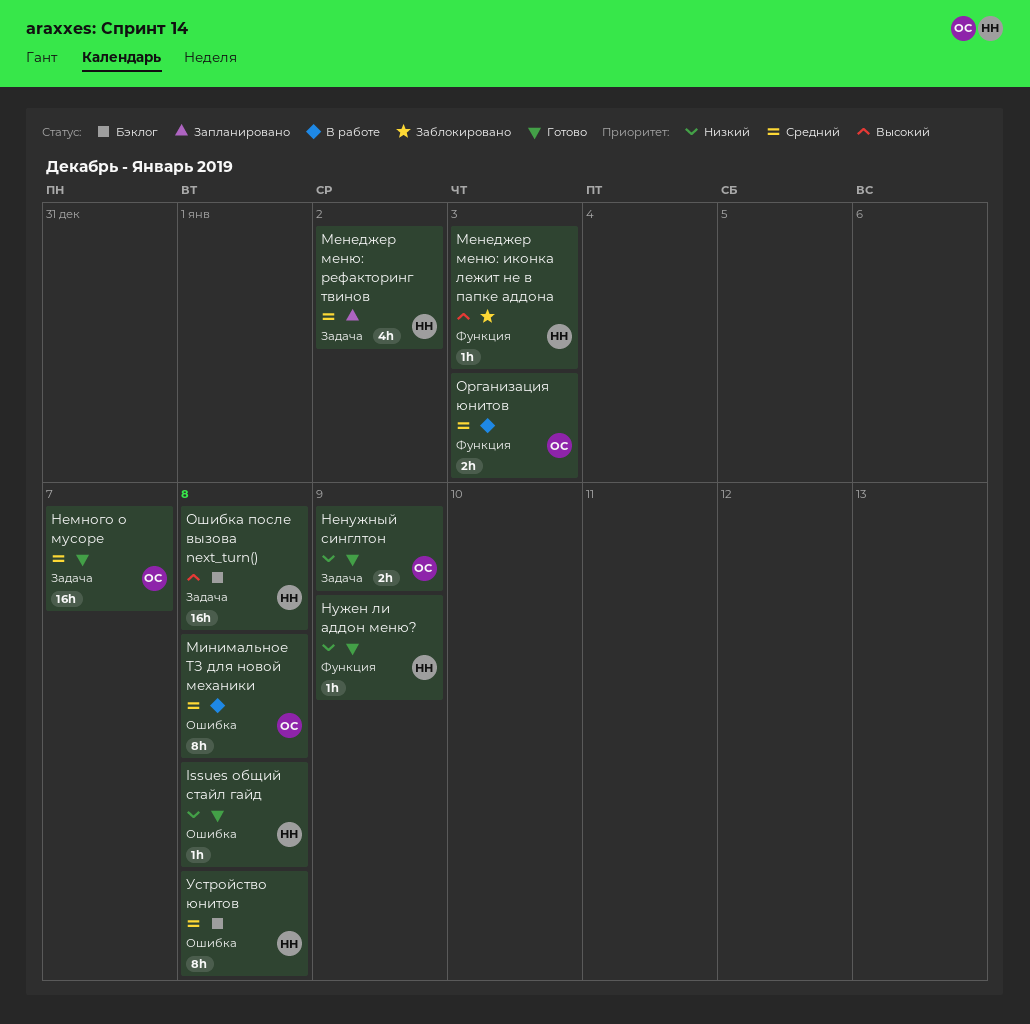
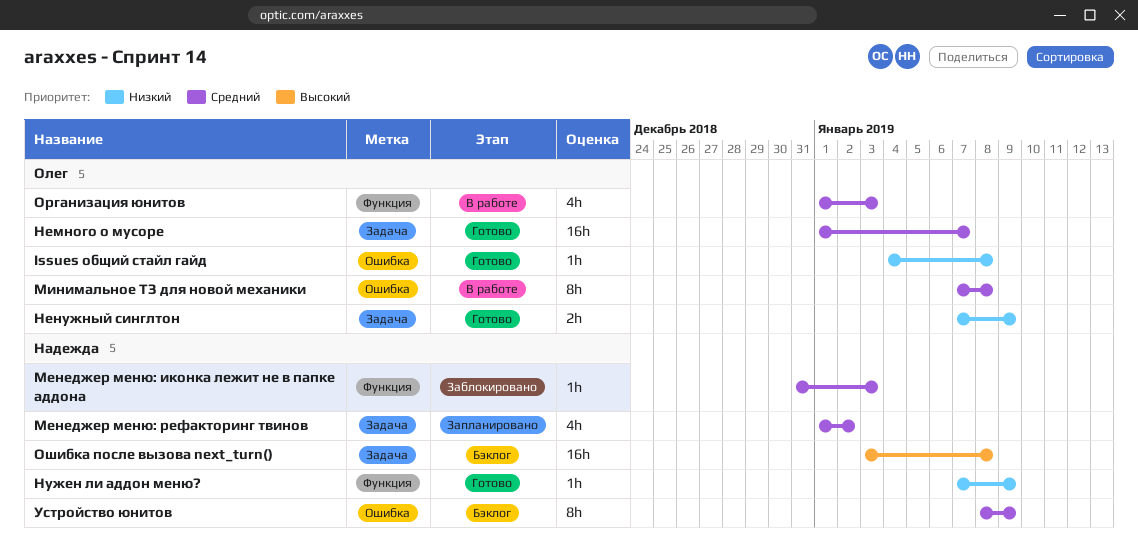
Issues общий стайл гайд, owner: Надежда -> Олег
Менеджер меню: иконка лежит не в папке аддона, priority: Высокий -> Средний
Организация юнитов, estimate: 2h -> 4h
Устройство юнитов, due: Jan 8 -> Jan 9

